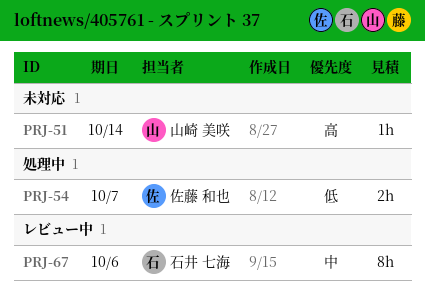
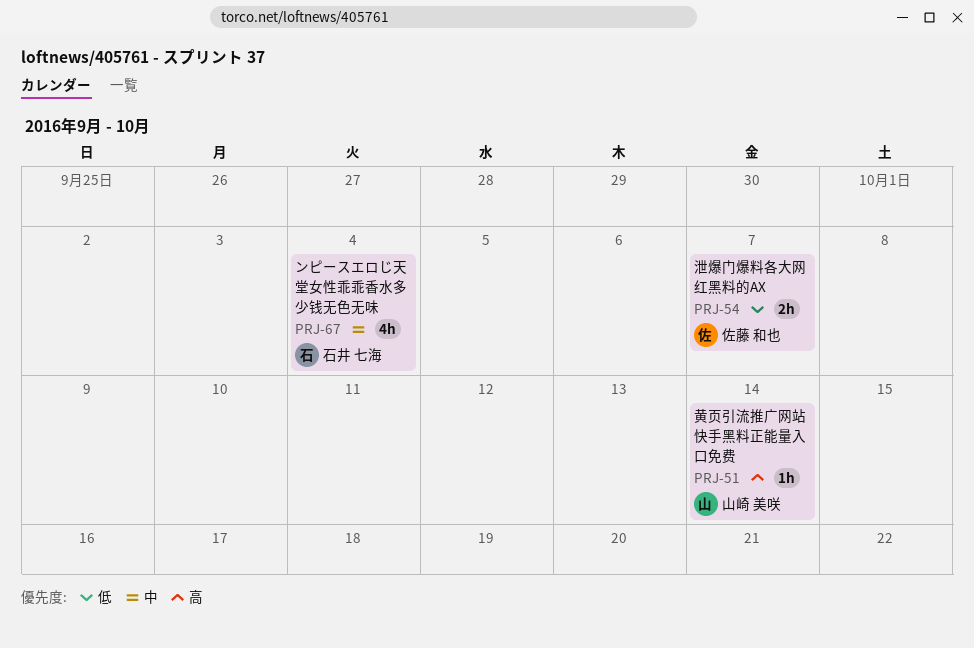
PRJ-67, estimate: 8h -> 4h
PRJ-67, due: Oct 6 -> Oct 4

